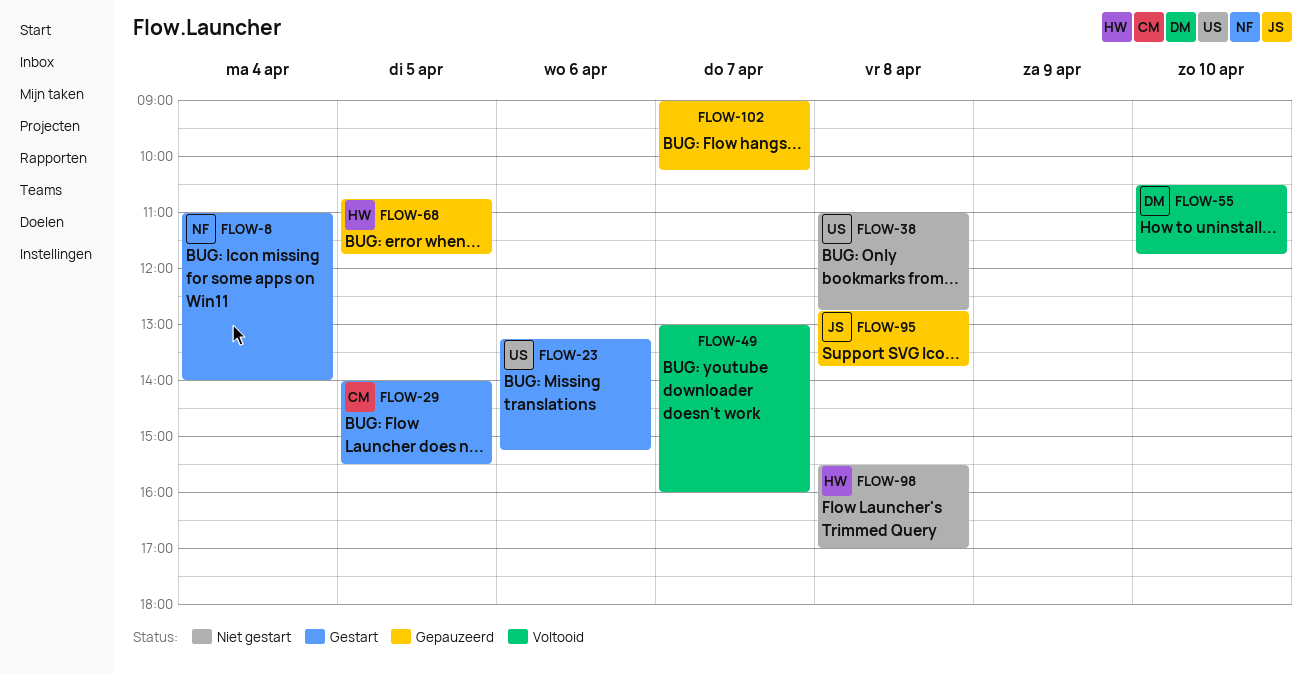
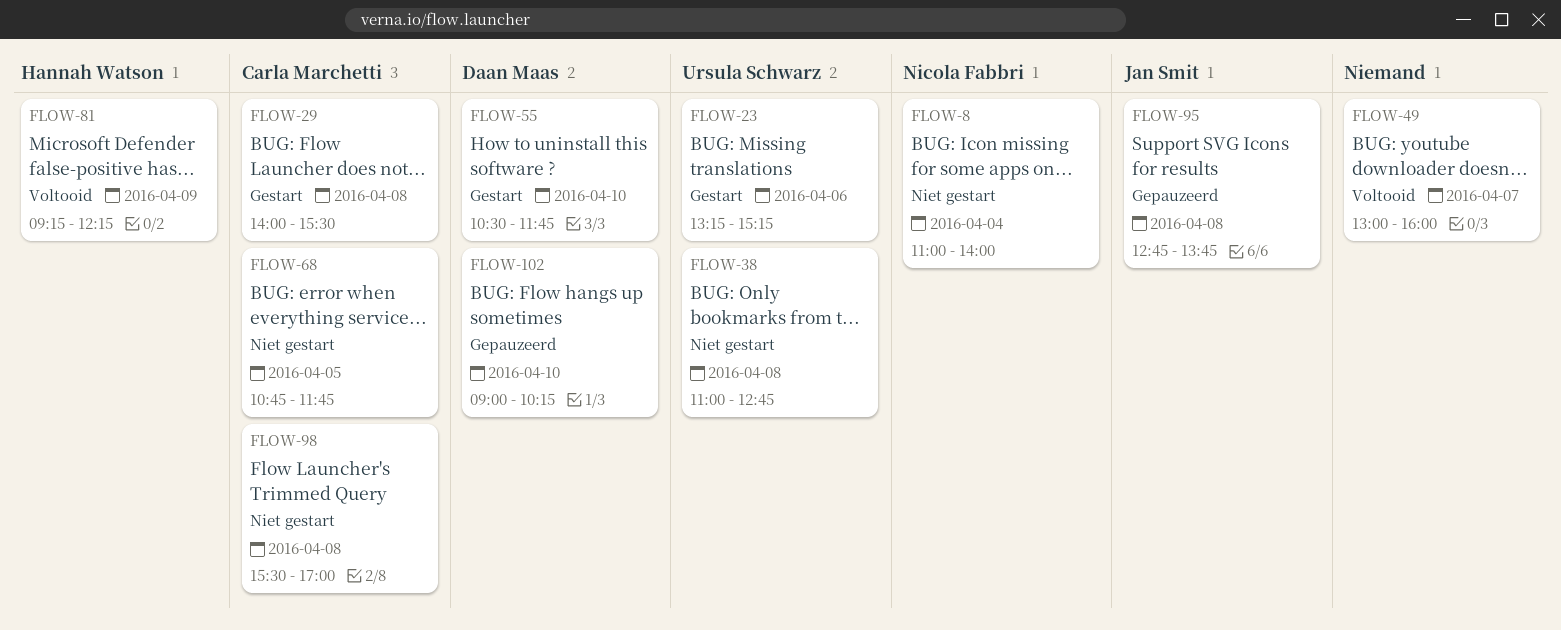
FLOW-8, status: Gestart -> Niet gestart
FLOW-29, day: Apr 5 -> Apr 8
FLOW-55, status: Voltooid -> Gestart
FLOW-68, status: Gepauzeerd -> Niet gestart
FLOW-68, owner: Hannah Watson -> Carla Marchetti
FLOW-81: none -> present
FLOW-98, owner: Hannah Watson -> Carla Marchetti
FLOW-102, owner: none -> Daan Maas
FLOW-102, day: Apr 7 -> Apr 10

